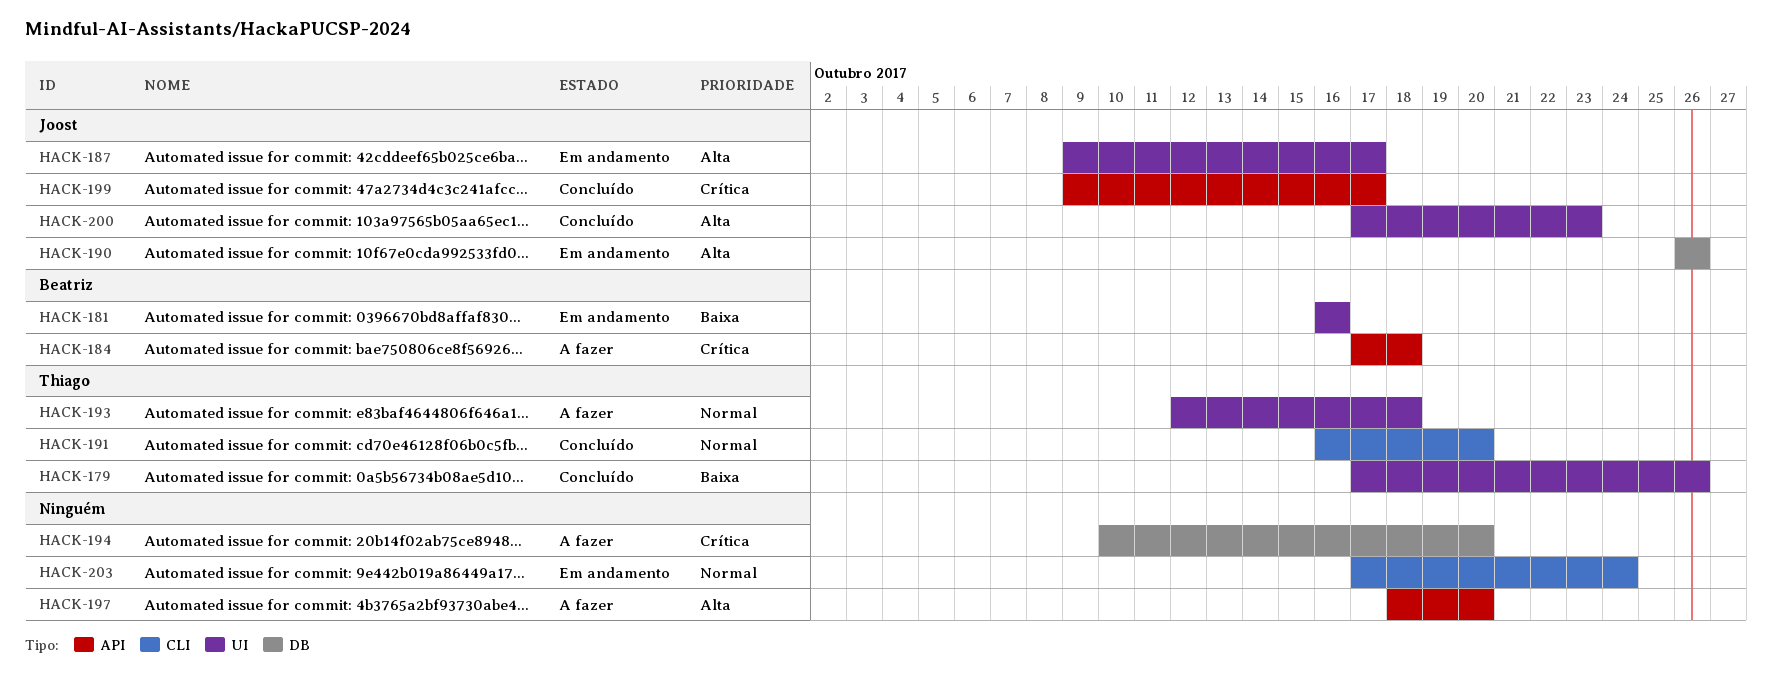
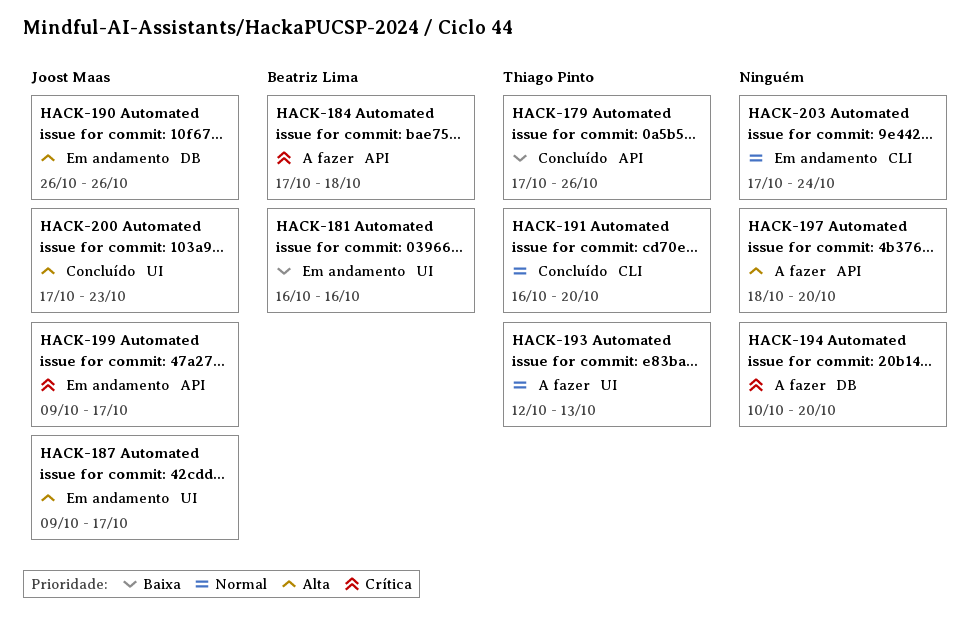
HACK-179, label: UI -> API
HACK-193, due: Oct 18 -> Oct 13
HACK-199, status: Concluído -> Em andamento

